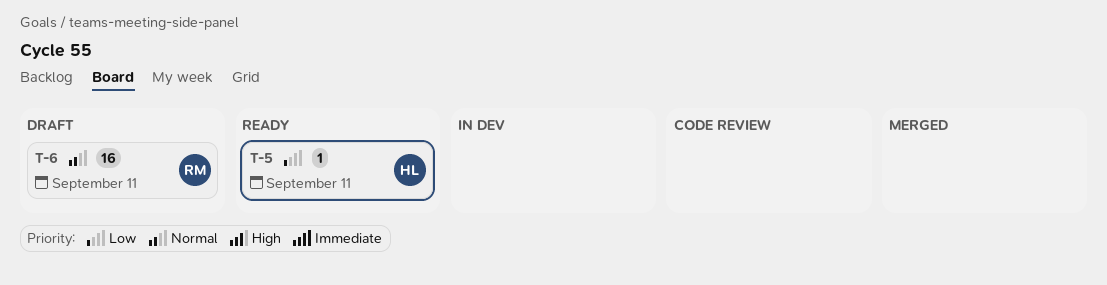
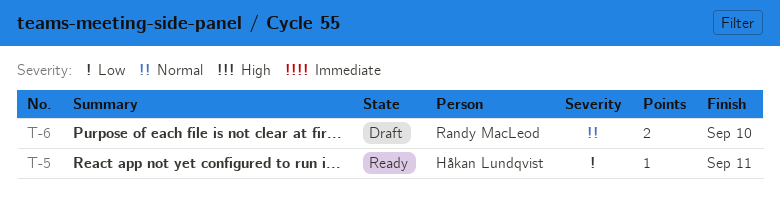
T-6, estimate: 16 -> 2
T-6, due: Sep 11 -> Sep 10

